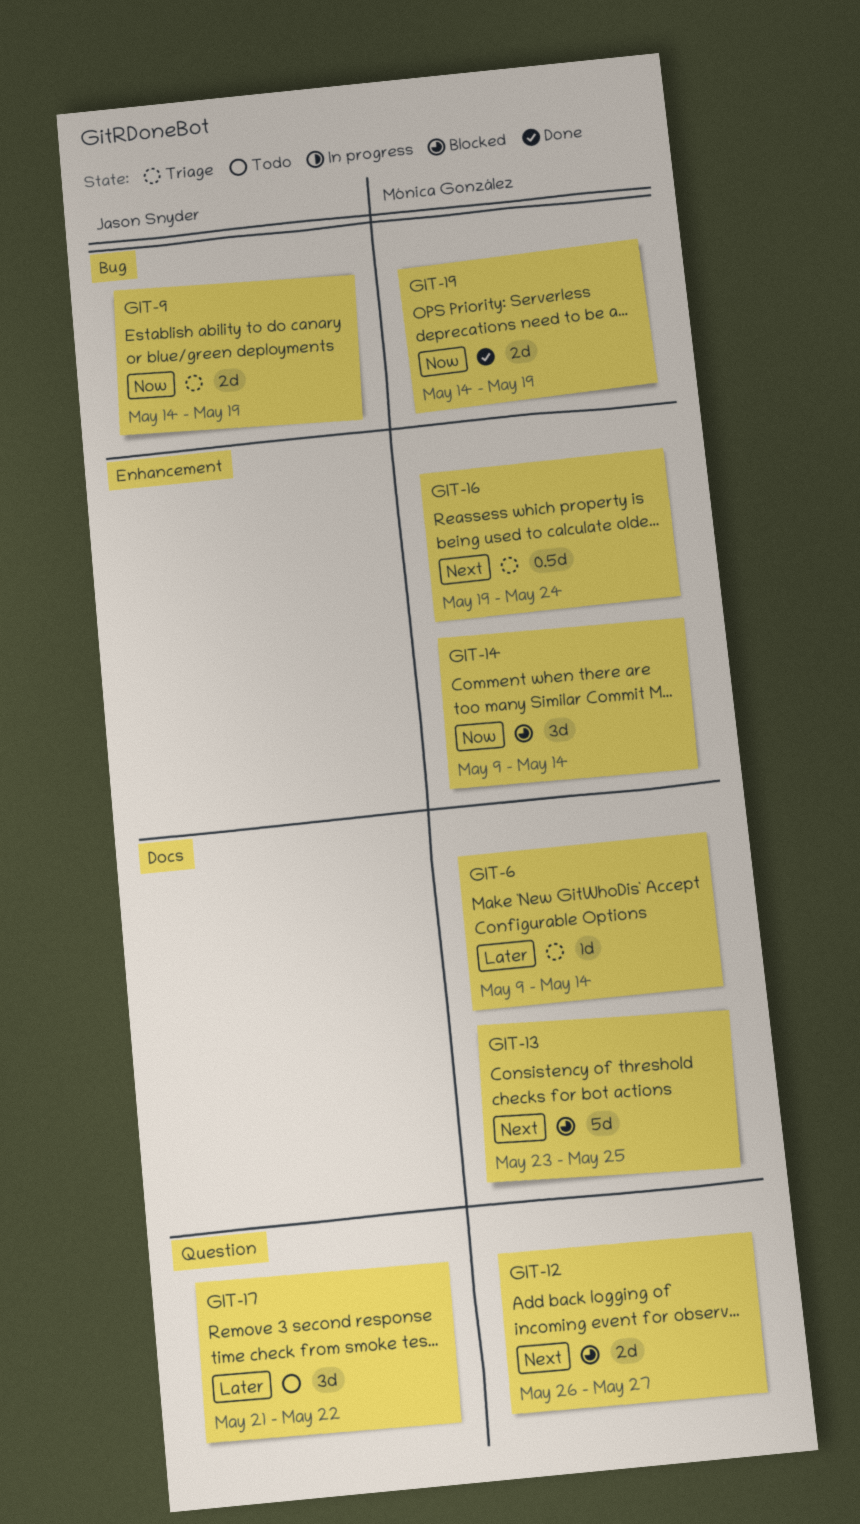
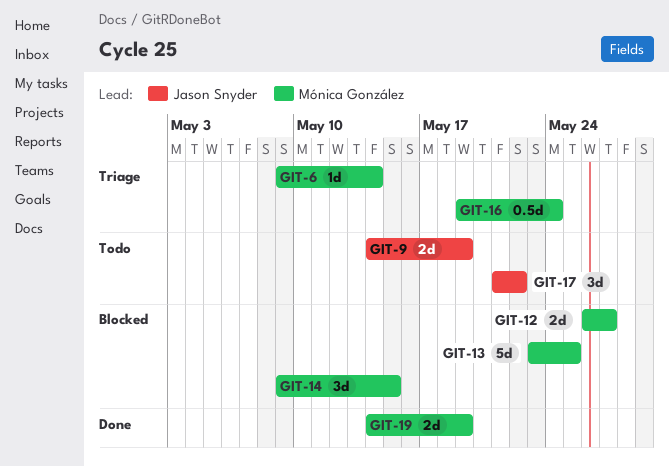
GIT-9, status: Triage -> Todo
GIT-14, due: May 14 -> May 15

